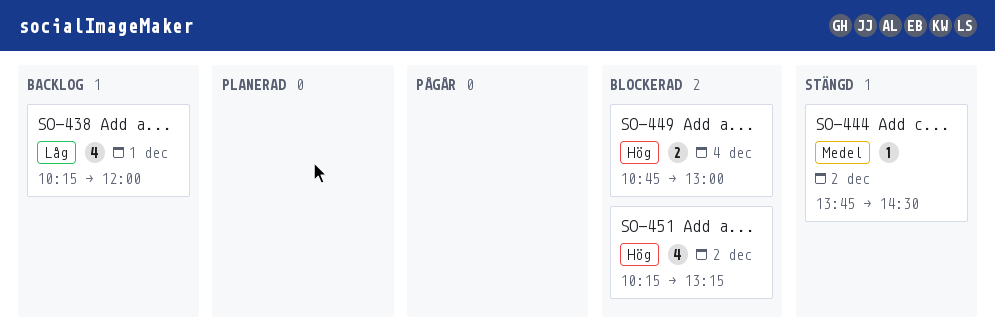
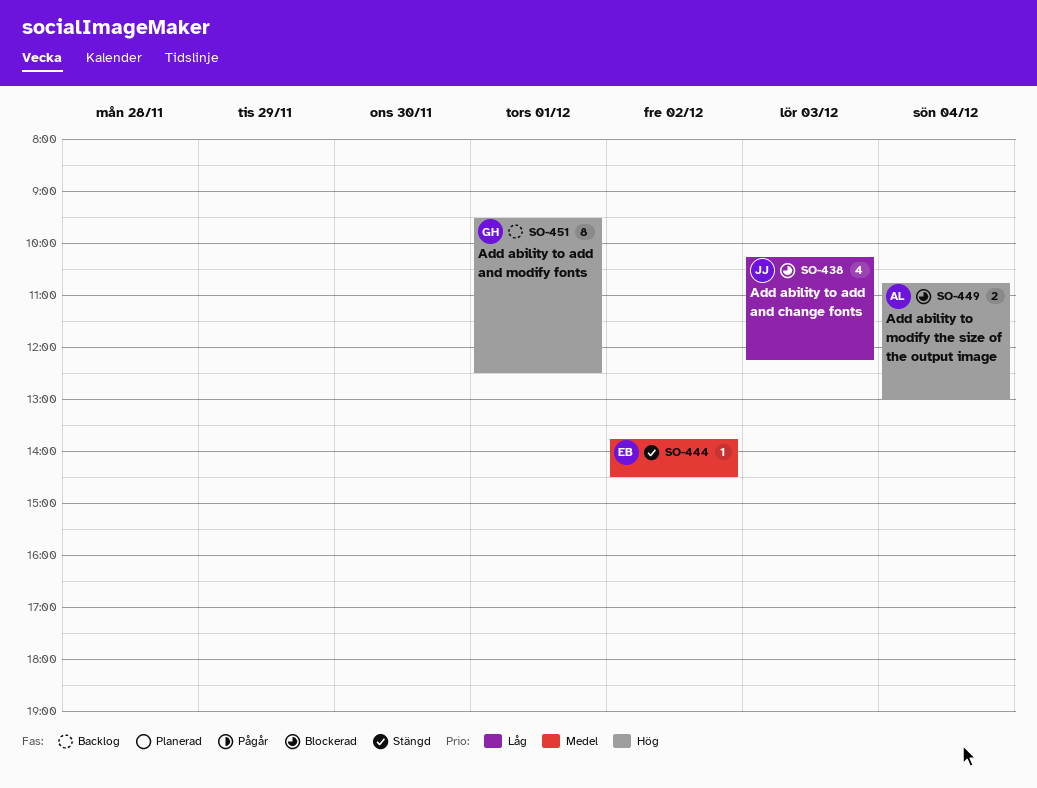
SO-438, status: Backlog -> Blockerad
SO-438, day: Dec 1 -> Dec 3
SO-438, ends: 12:00 -> 12:15
SO-451, status: Blockerad -> Backlog
SO-451, estimate: 4 -> 8
SO-451, day: Dec 2 -> Dec 1
SO-451, begins: 10:15 -> 09:30
SO-451, ends: 13:15 -> 12:30

